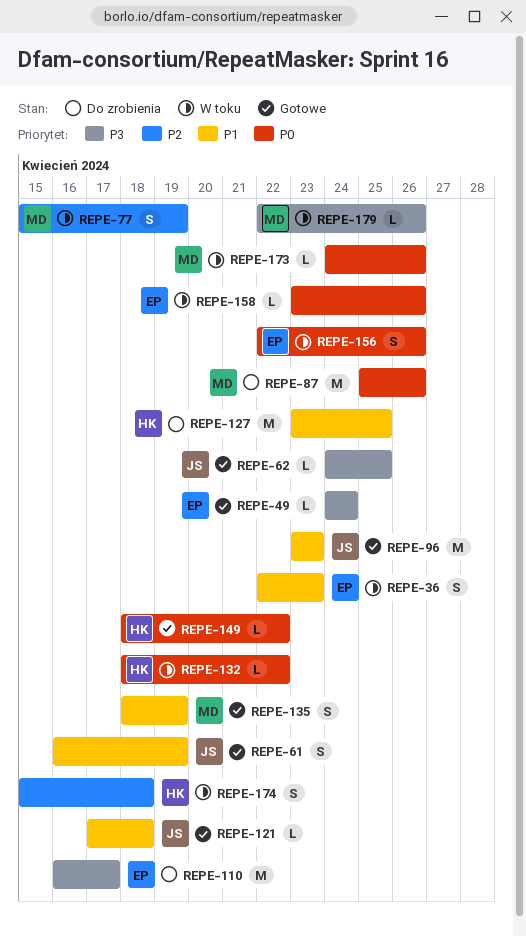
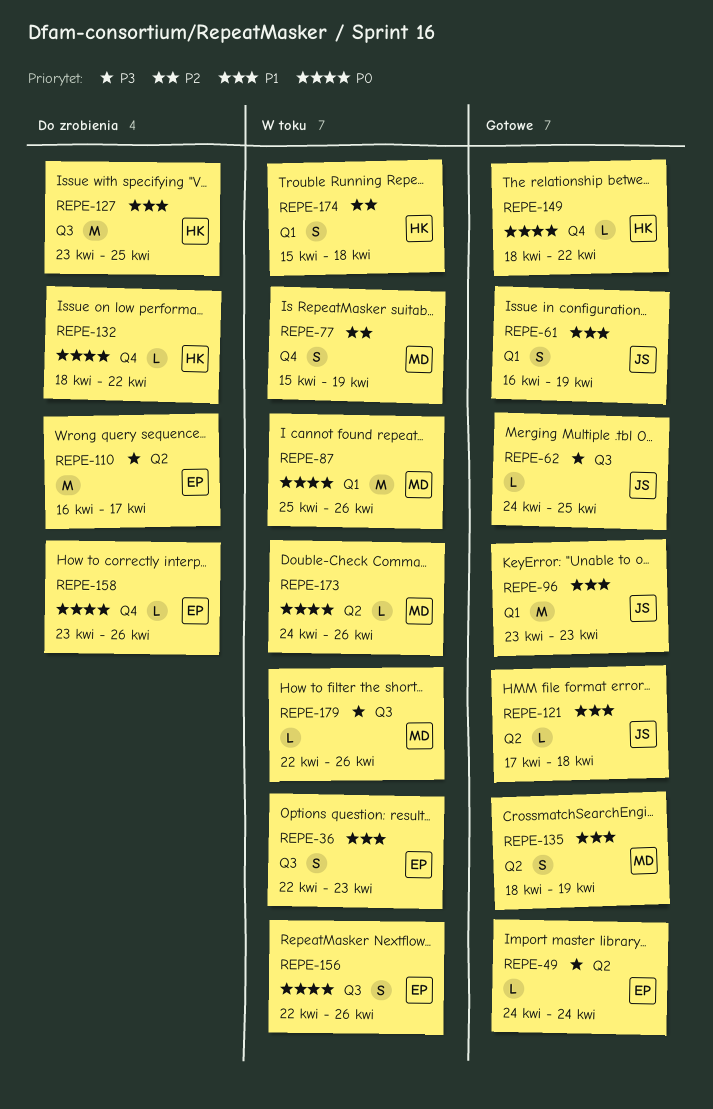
REPE-87, status: Do zrobienia -> W toku
REPE-132, status: W toku -> Do zrobienia
REPE-158, status: W toku -> Do zrobienia

